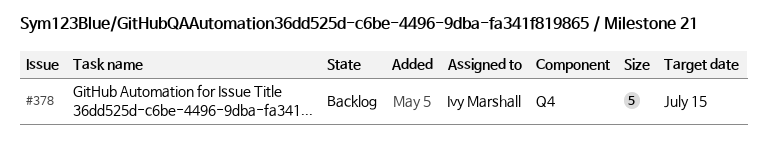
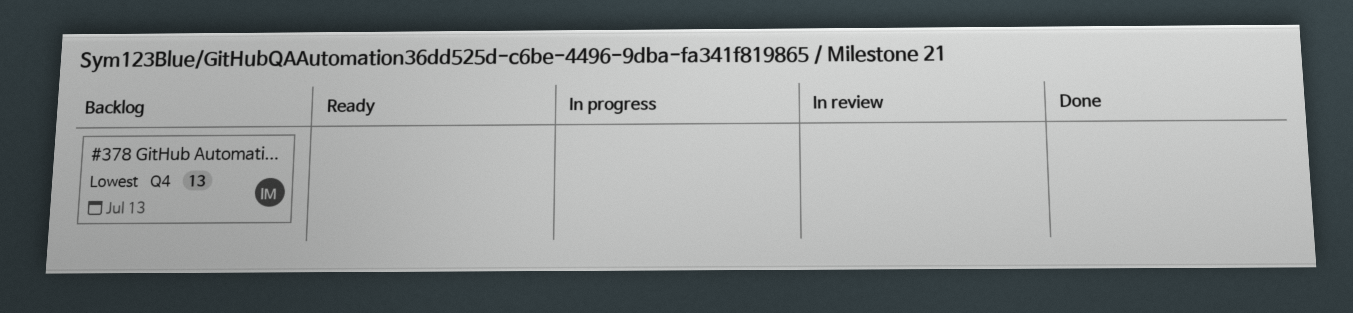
#378, estimate: 5 -> 13
#378, due: Jul 15 -> Jul 13

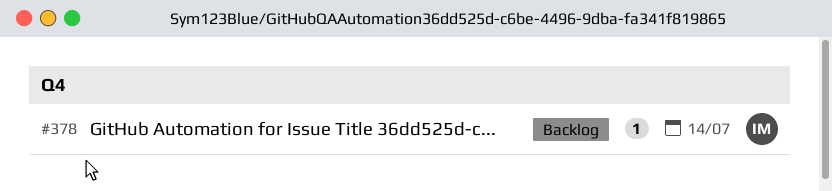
#378, estimate: 13 -> 1
#378, due: Jul 13 -> Jul 14

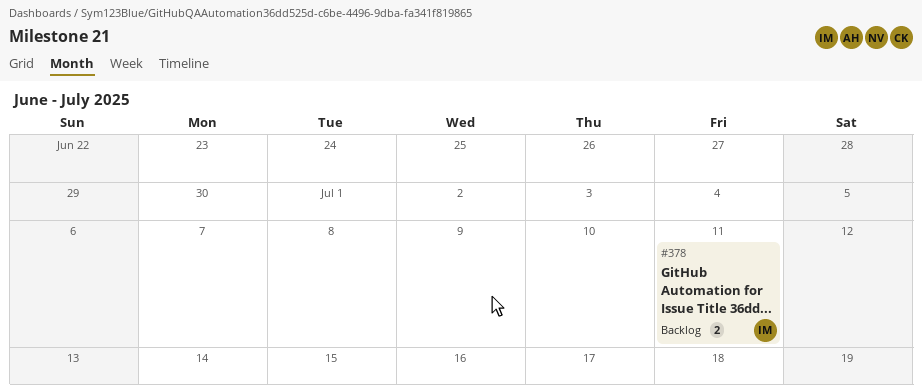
#378, estimate: 1 -> 2
#378, due: Jul 14 -> Jul 11

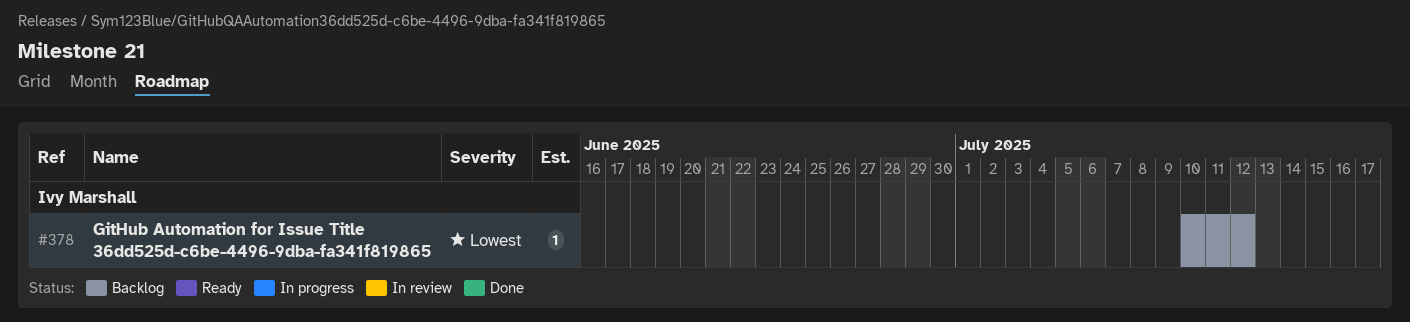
#378, estimate: 2 -> 1
#378, due: Jul 11 -> Jul 12

